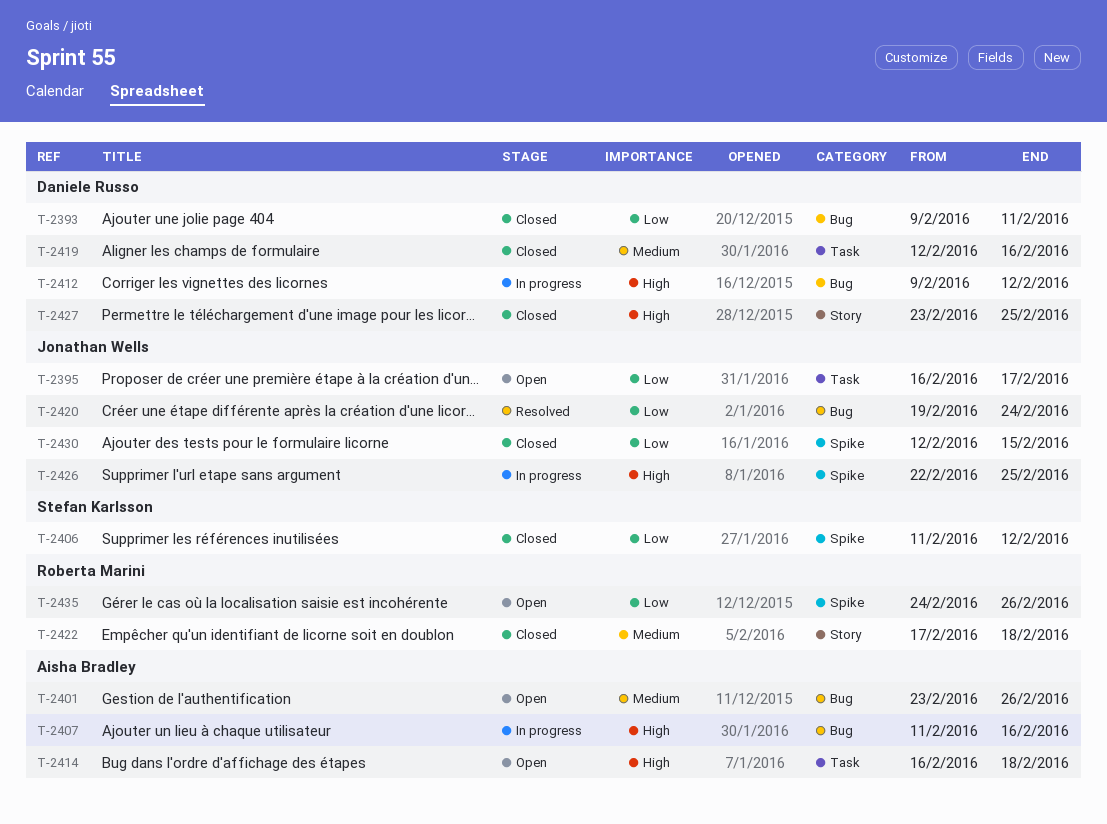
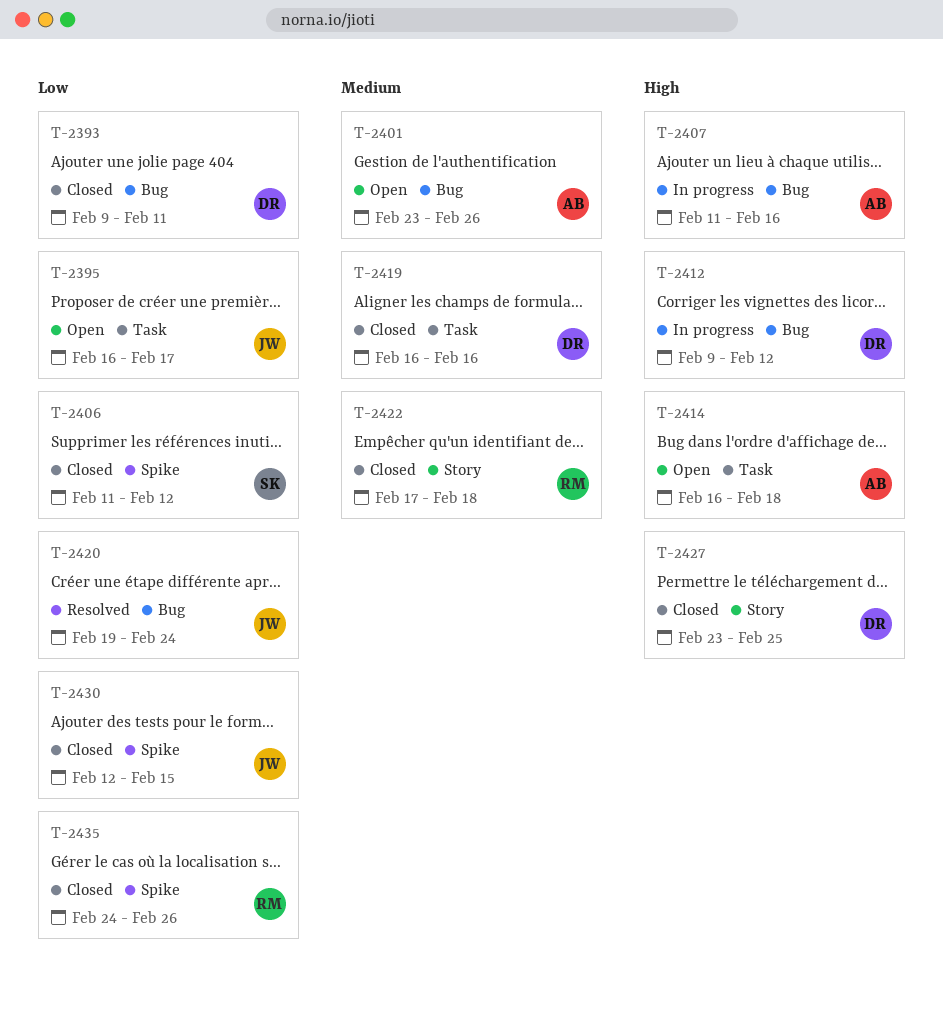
T-2419, start: Feb 12 -> Feb 16
T-2426: present -> none
T-2435, status: Open -> Closed

